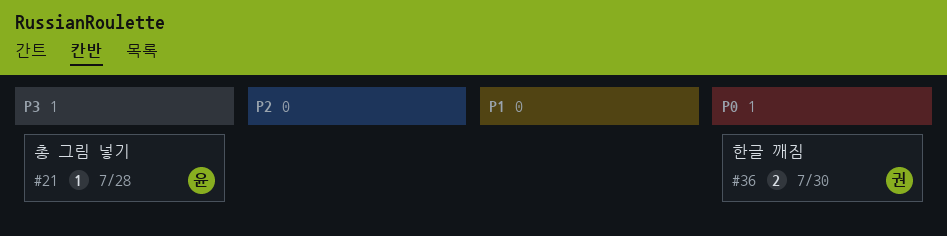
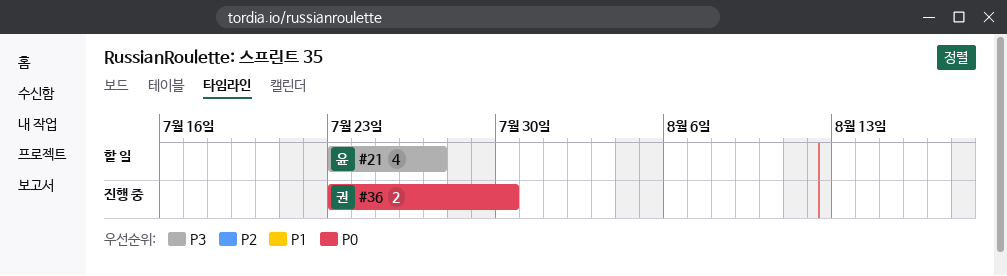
#21, estimate: 1 -> 4
#21, due: Jul 28 -> Jul 27

